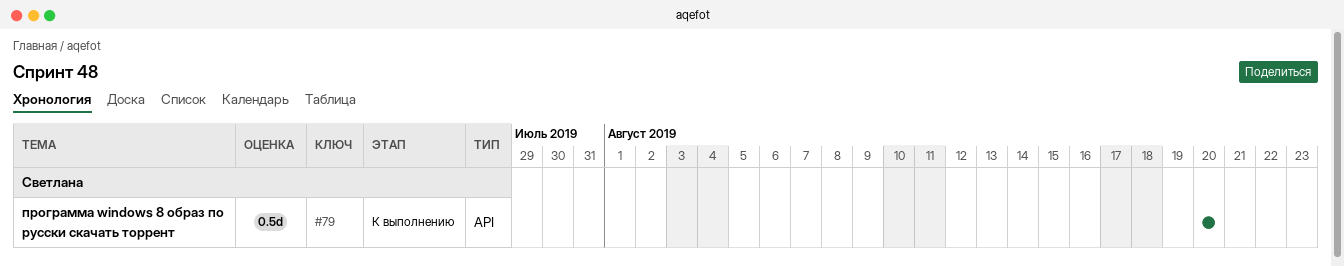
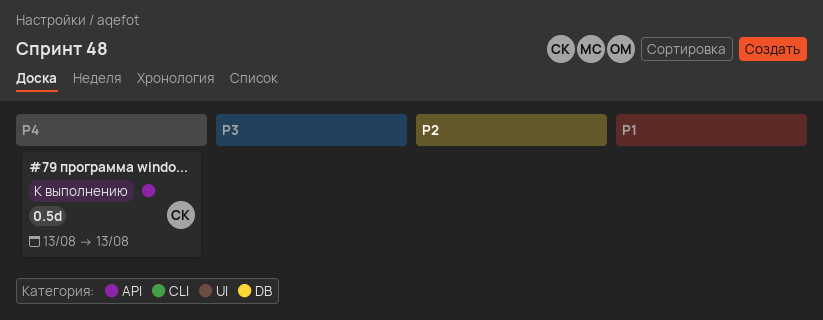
#79, start: Aug 20 -> Aug 13
#79, due: Aug 20 -> Aug 13

